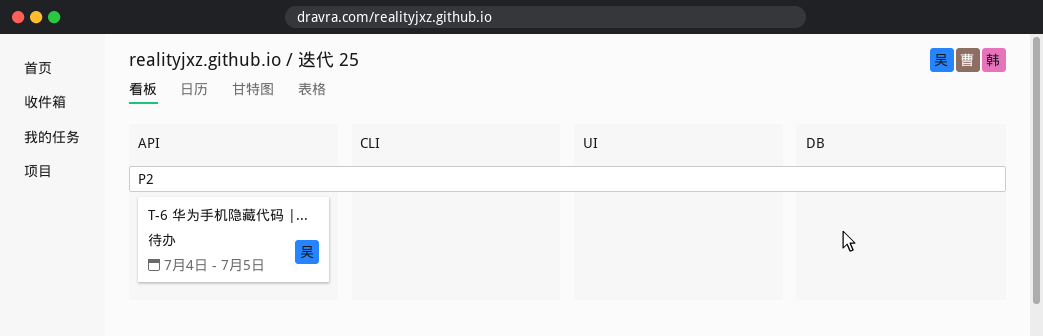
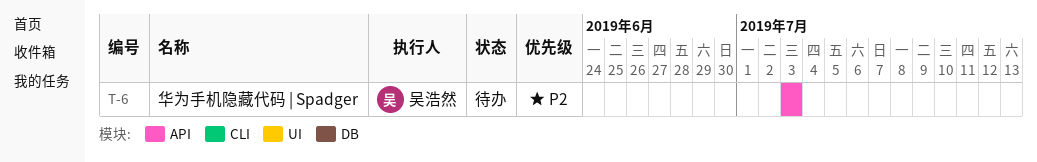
T-6, start: Jul 4 -> Jul 3
T-6, due: Jul 5 -> Jul 3

